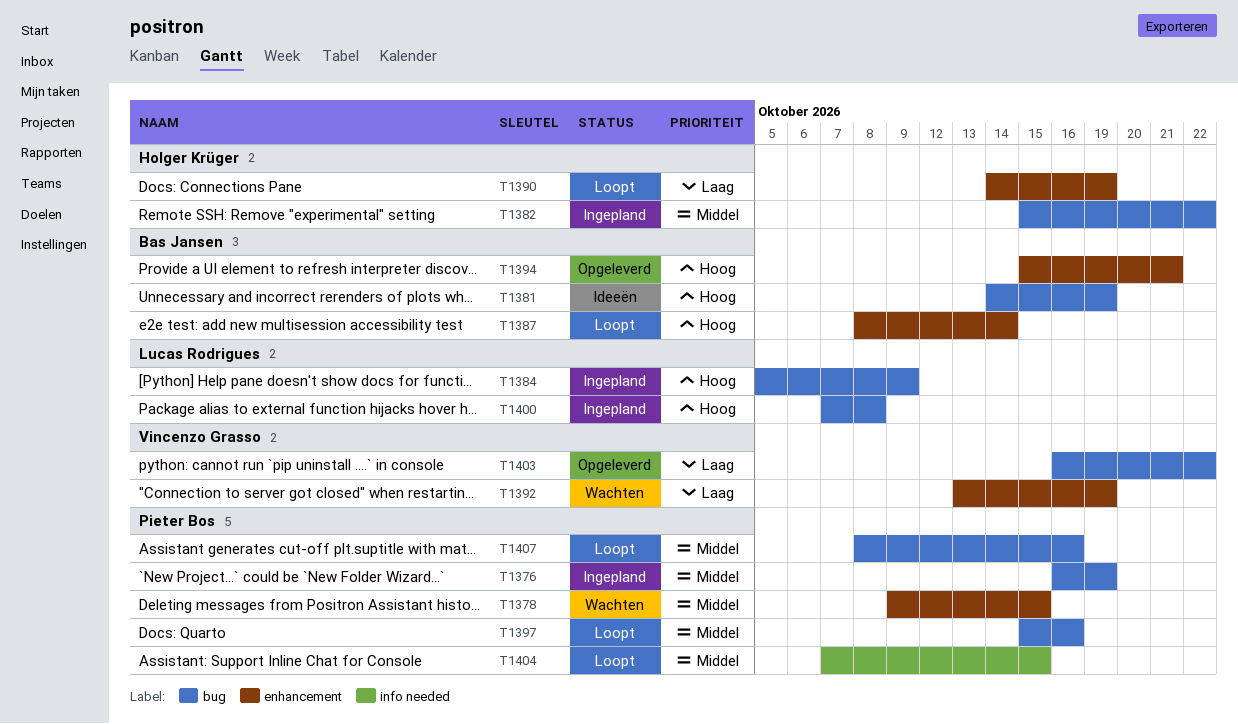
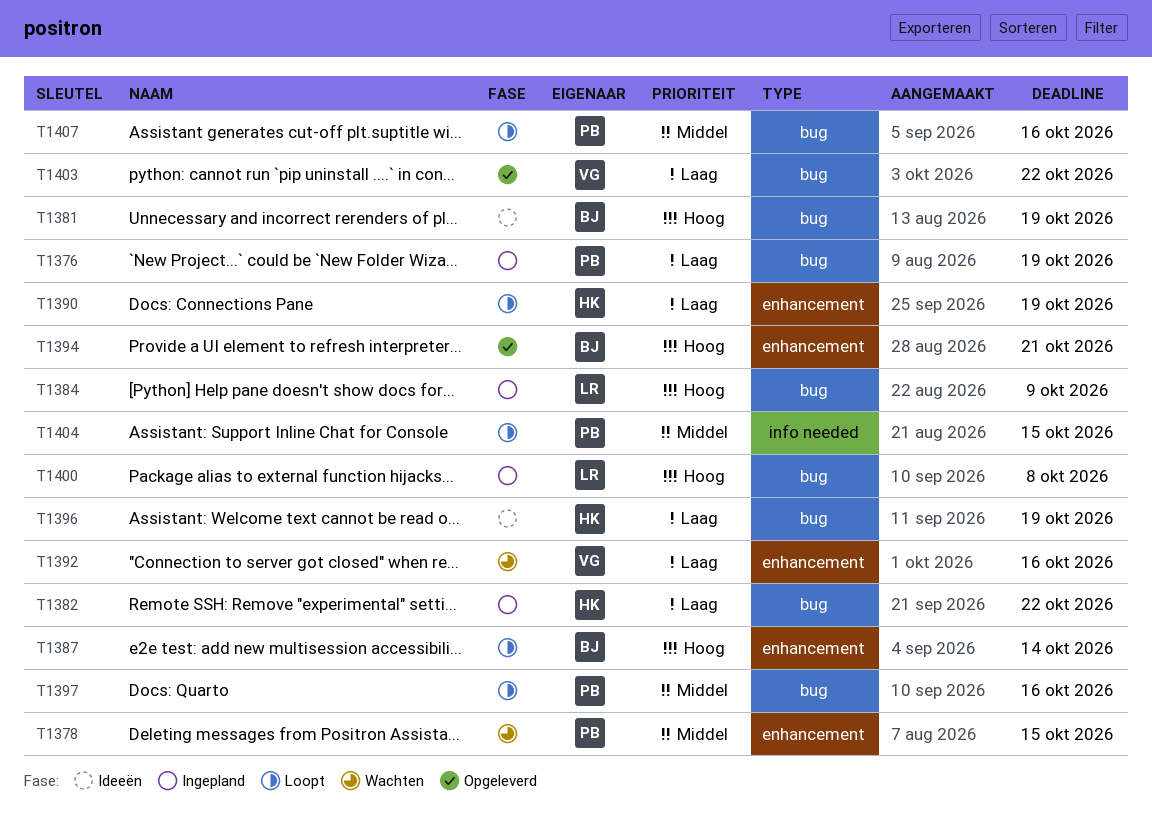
T1376, priority: Middel -> Laag
T1382, priority: Middel -> Laag
T1392, due: Oct 19 -> Oct 16
T1396: none -> present

